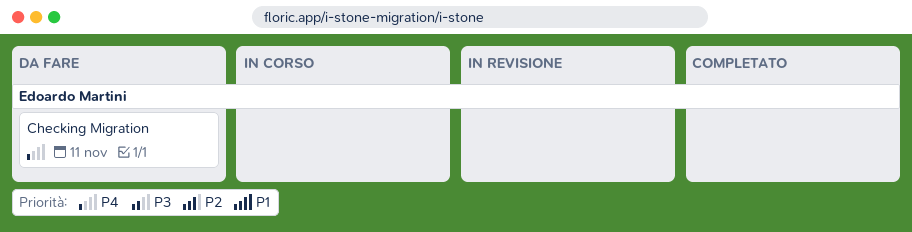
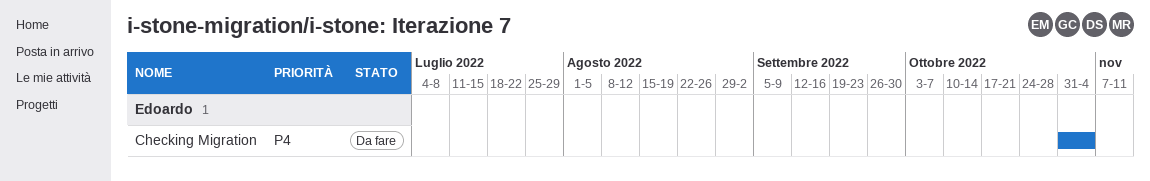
Checking Migration, due: Nov 11 -> Nov 4

